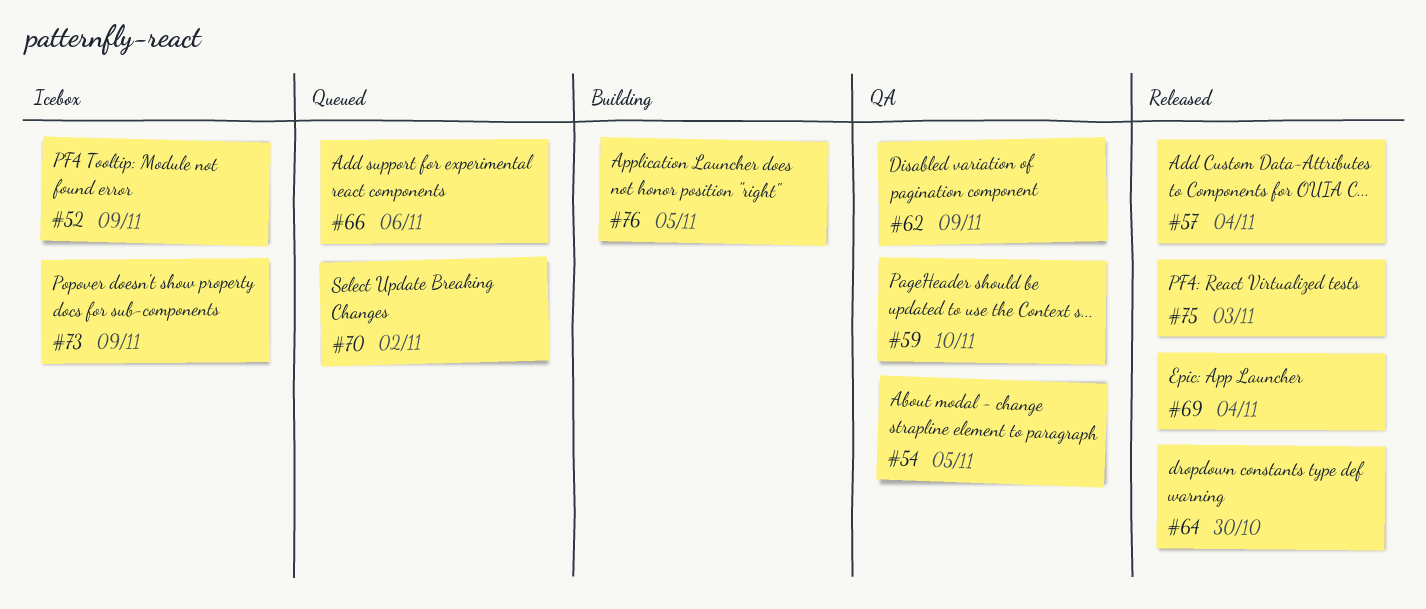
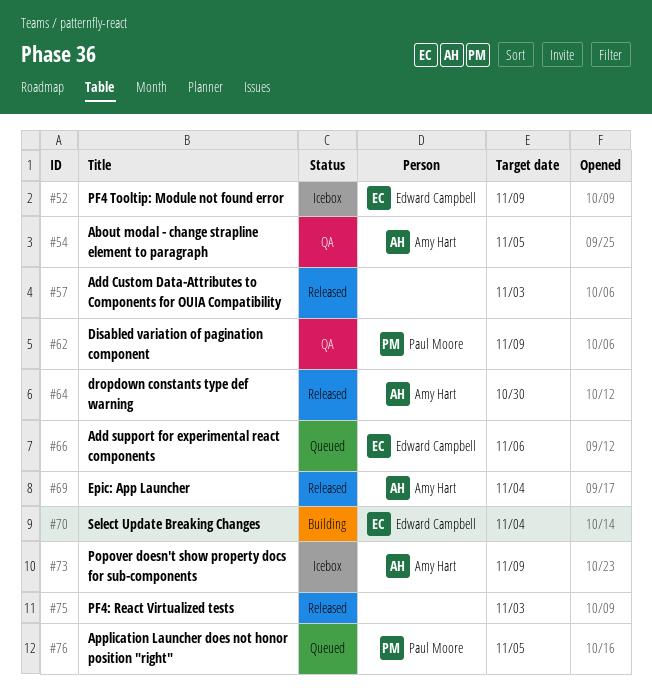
#57, due: Nov 4 -> Nov 3
#59: present -> none
#70, status: Queued -> Building
#70, due: Nov 2 -> Nov 4
#76, status: Building -> Queued

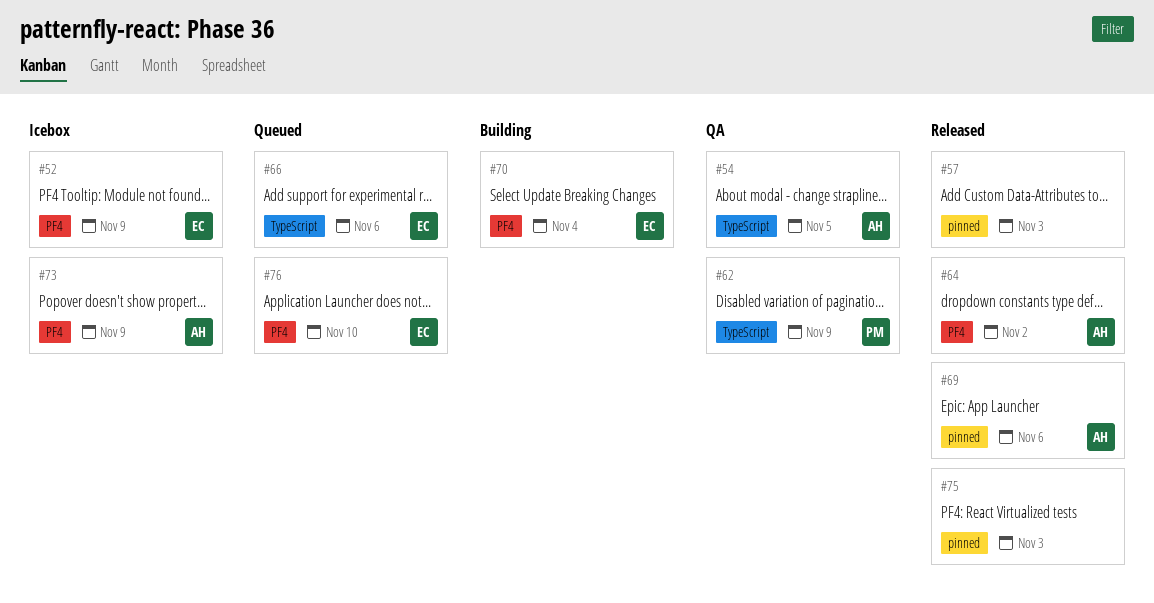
#64, due: Oct 30 -> Nov 2
#69, due: Nov 4 -> Nov 6
#76, owner: Paul Moore -> Edward Campbell
#76, due: Nov 5 -> Nov 10

